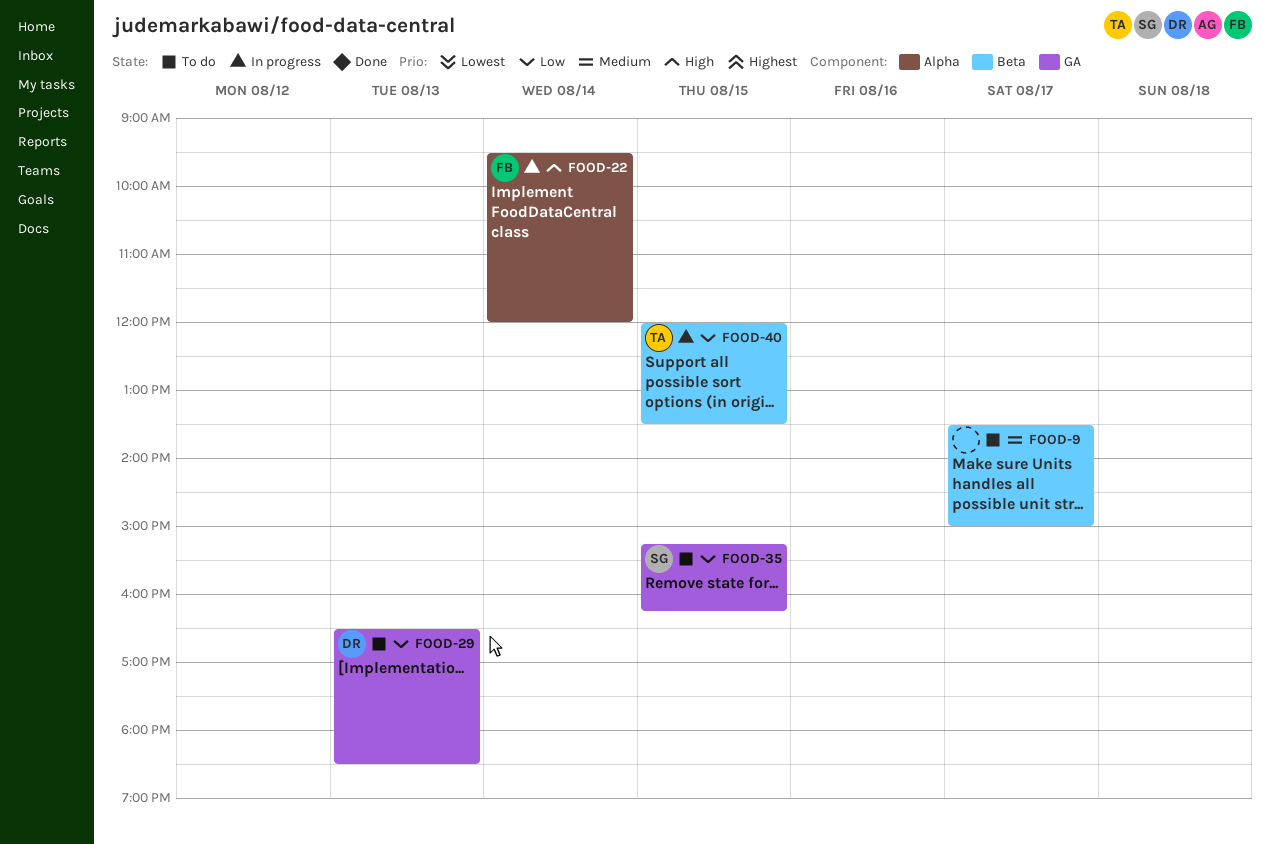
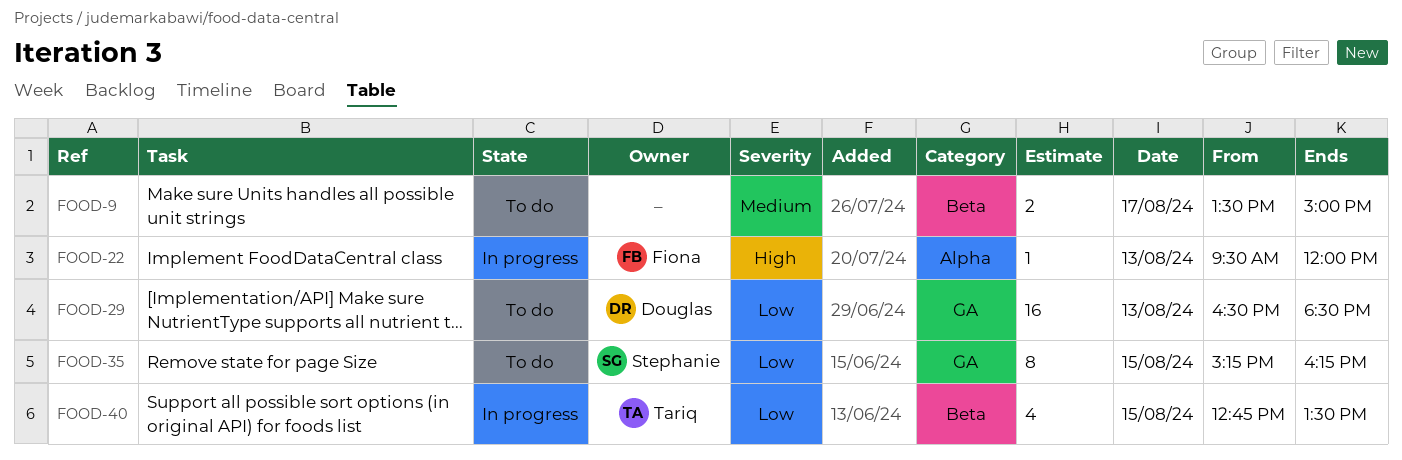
FOOD-22, day: Aug 14 -> Aug 13
FOOD-40, begins: 12:00 -> 12:45

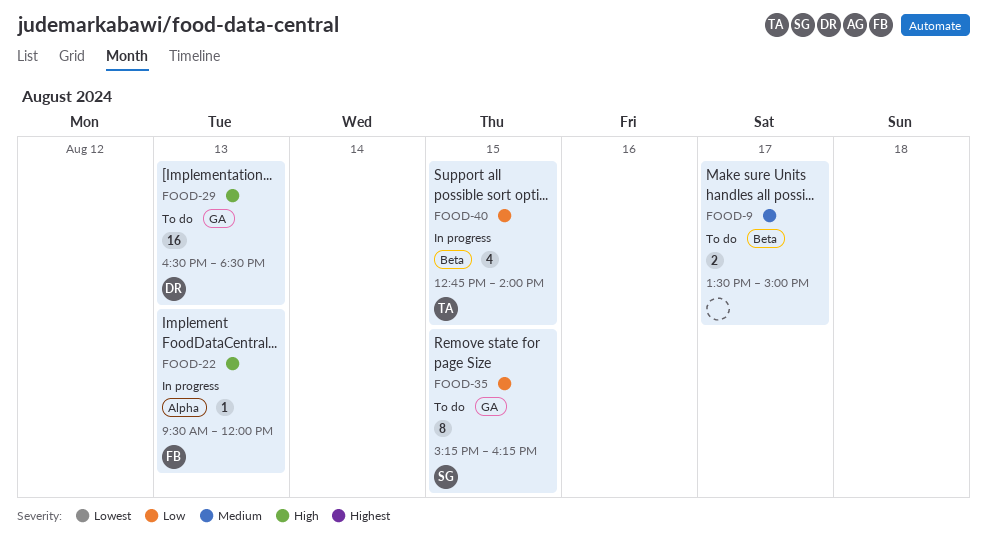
FOOD-29, priority: Low -> High
FOOD-40, ends: 13:30 -> 14:00

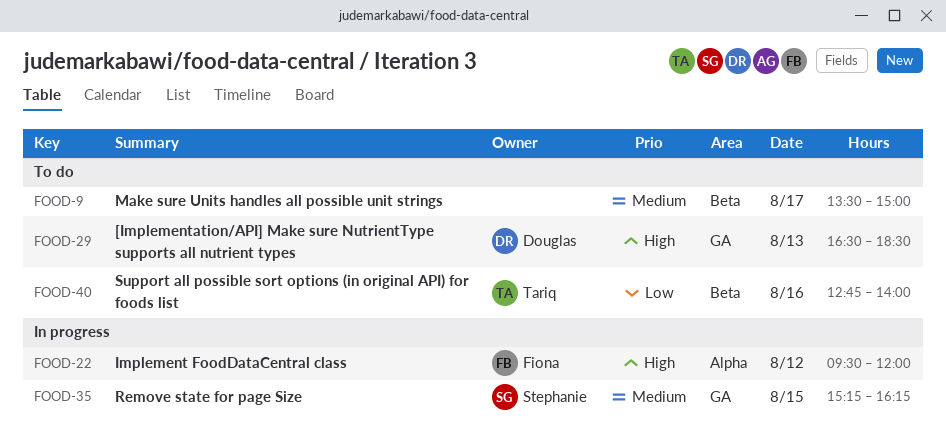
FOOD-22, day: Aug 13 -> Aug 12
FOOD-35, status: To do -> In progress
FOOD-35, priority: Low -> Medium
FOOD-40, status: In progress -> To do
FOOD-40, day: Aug 15 -> Aug 16

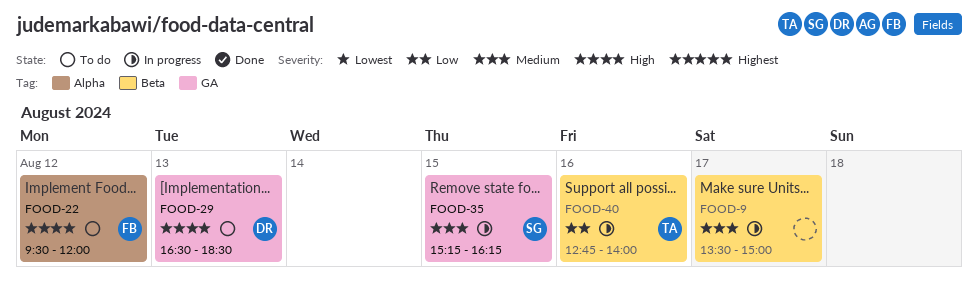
FOOD-9, status: To do -> In progress
FOOD-22, status: In progress -> To do
FOOD-40, status: To do -> In progress

